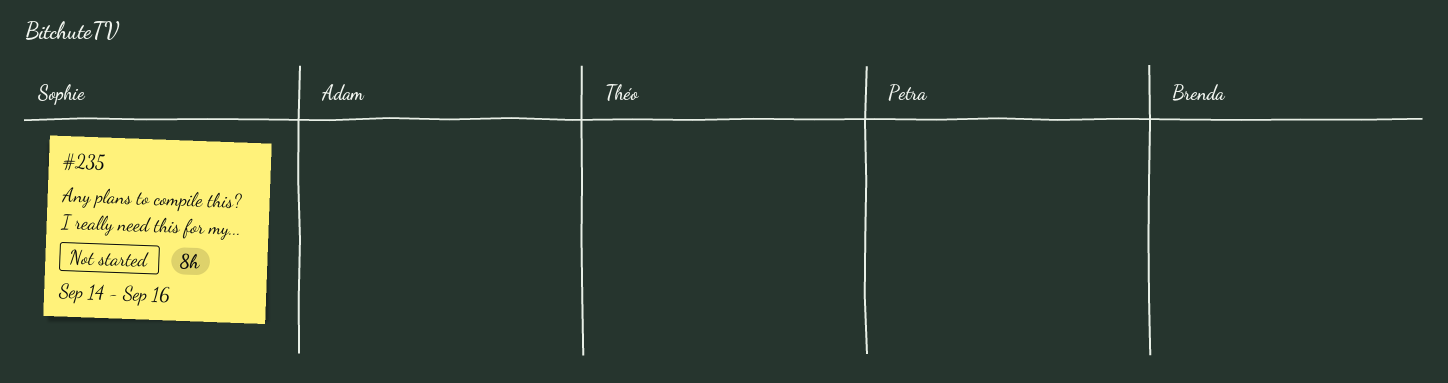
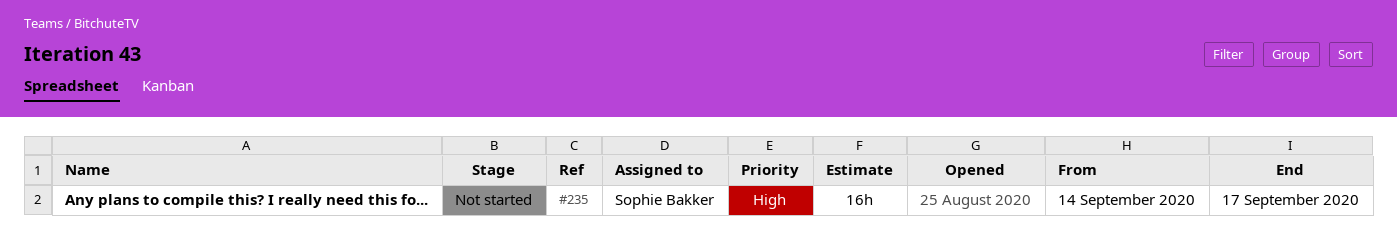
#235, estimate: 8h -> 16h
#235, due: Sep 16 -> Sep 17

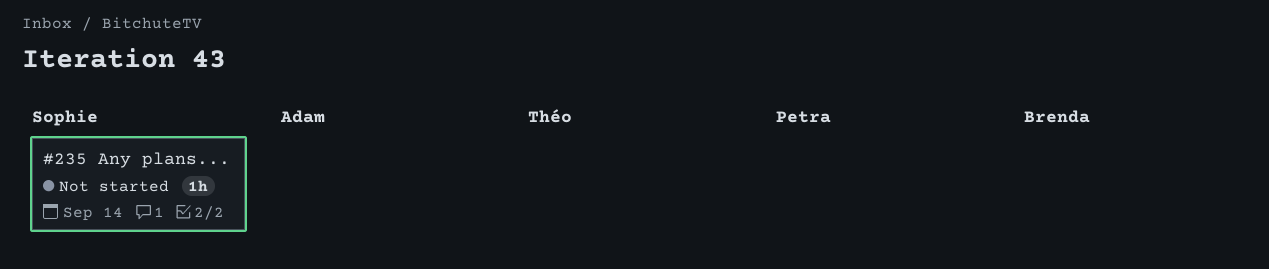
#235, estimate: 16h -> 1h
#235, due: Sep 17 -> Sep 14

